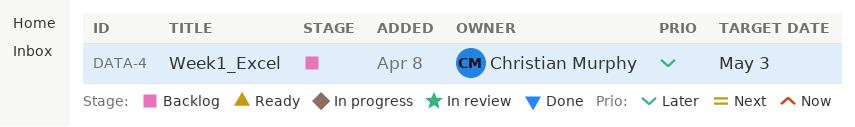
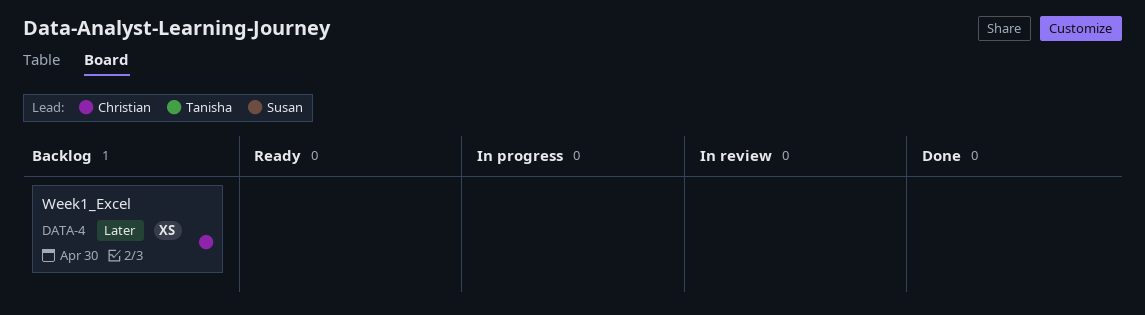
DATA-4, due: May 3 -> Apr 30

